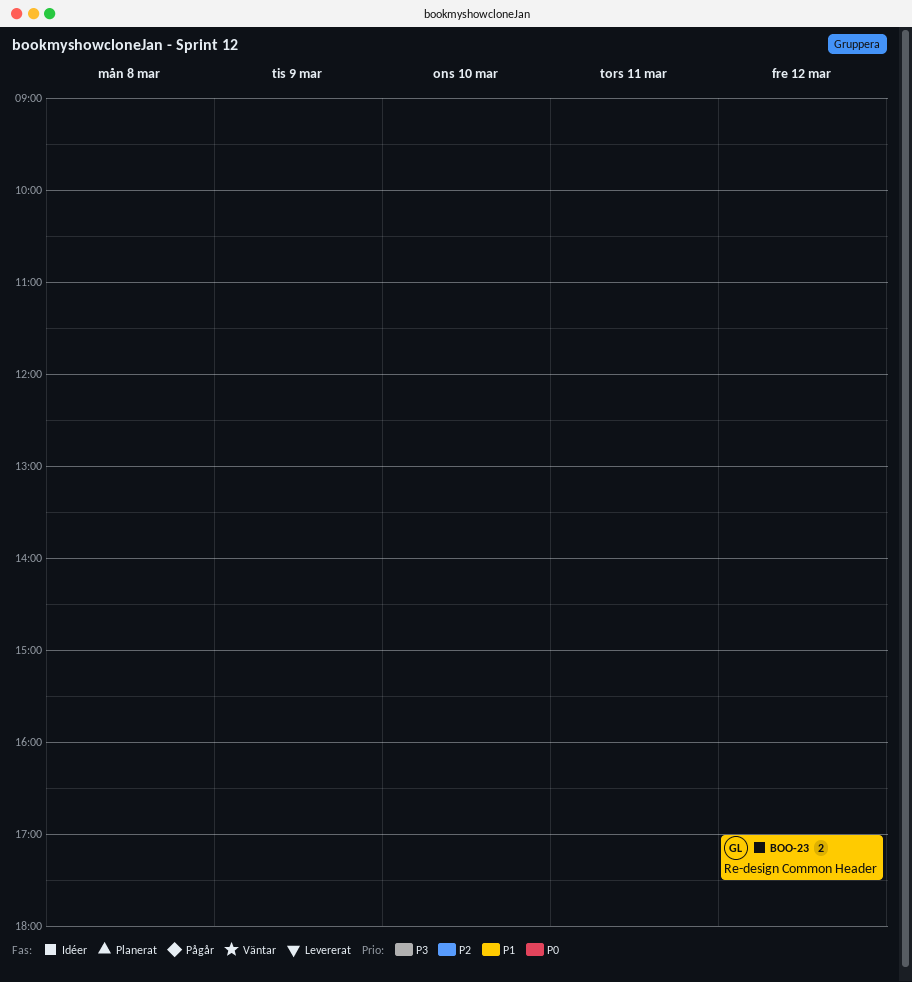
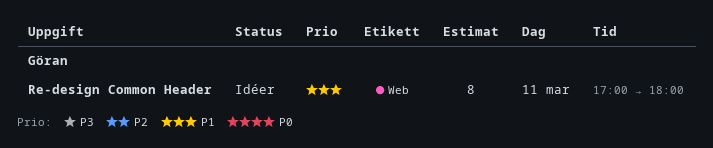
Re-design Common Header, estimate: 2 -> 8
Re-design Common Header, day: Mar 12 -> Mar 11
Re-design Common Header, ends: 17:30 -> 18:00

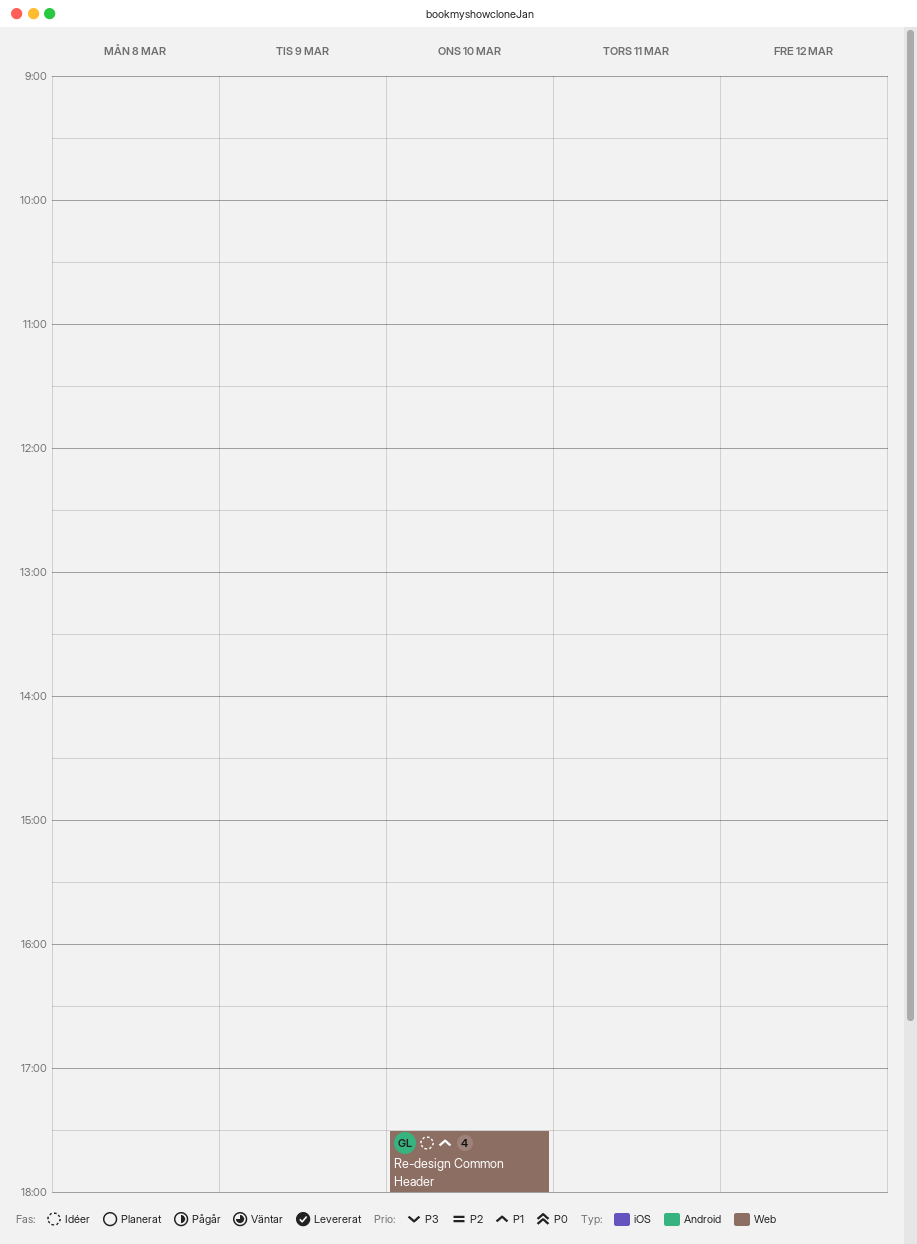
Re-design Common Header, estimate: 8 -> 4
Re-design Common Header, day: Mar 11 -> Mar 10
Re-design Common Header, begins: 17:00 -> 17:30

